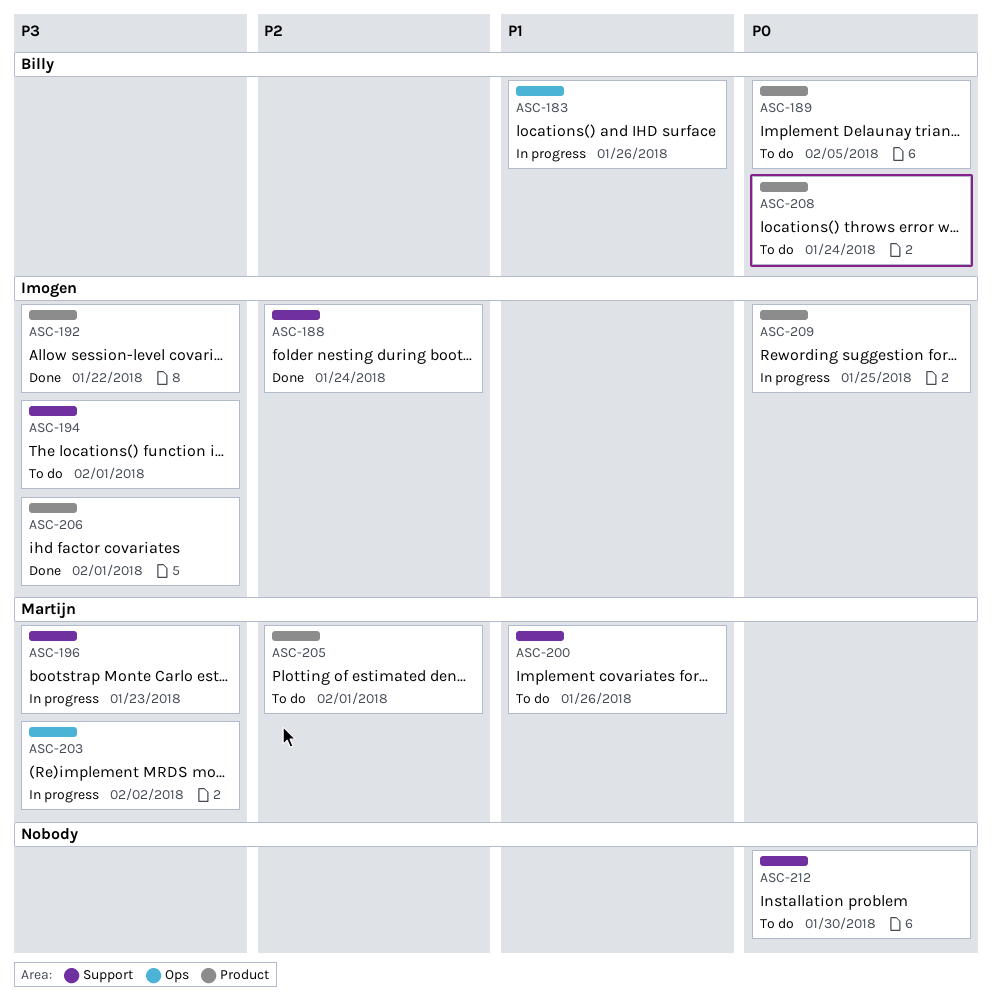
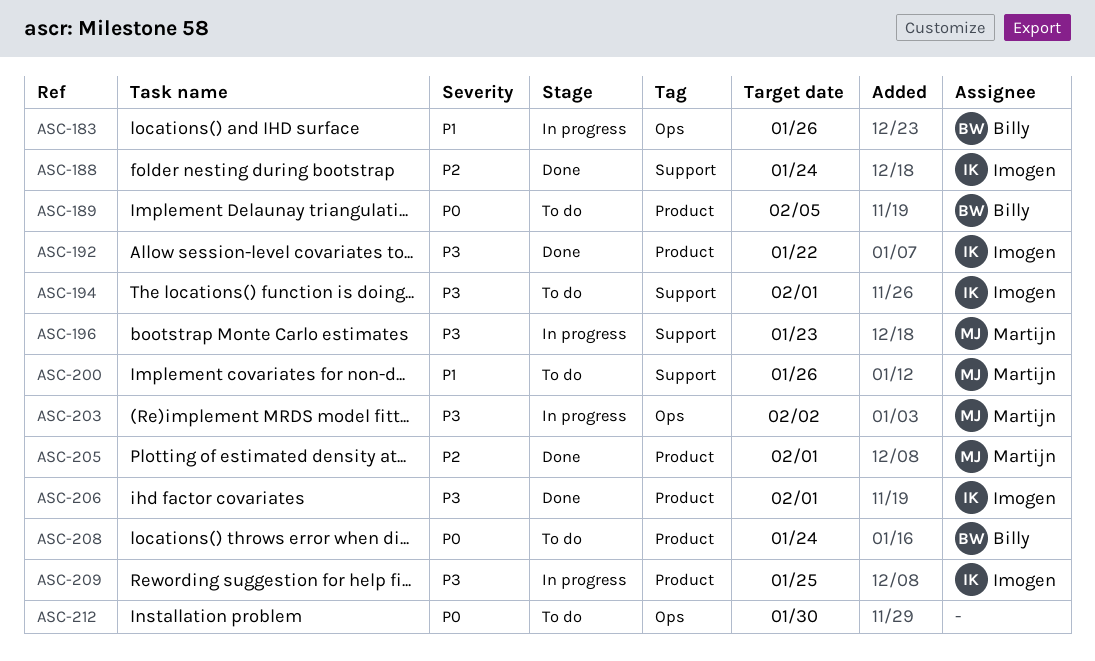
ASC-205, status: To do -> Done
ASC-209, priority: P0 -> P3
ASC-212, label: Support -> Ops

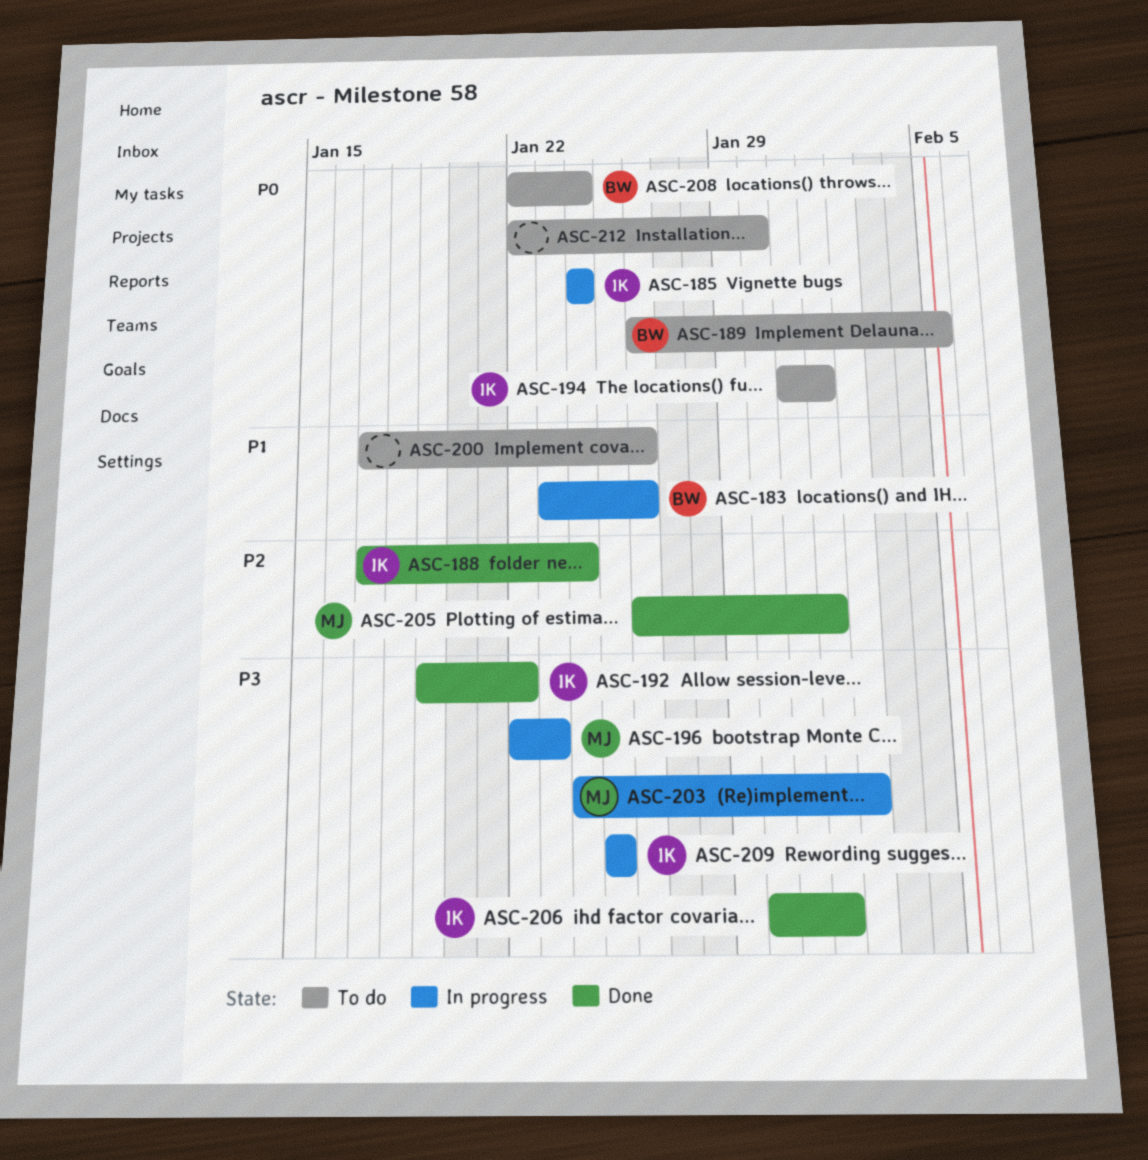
ASC-185: none -> present
ASC-194, priority: P3 -> P0
ASC-200, owner: Martijn -> none

